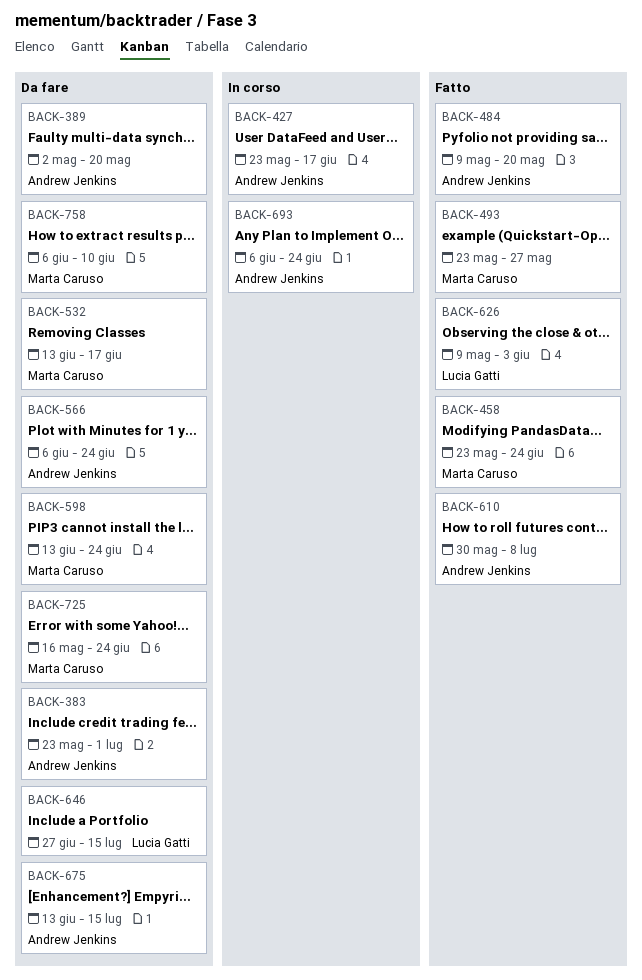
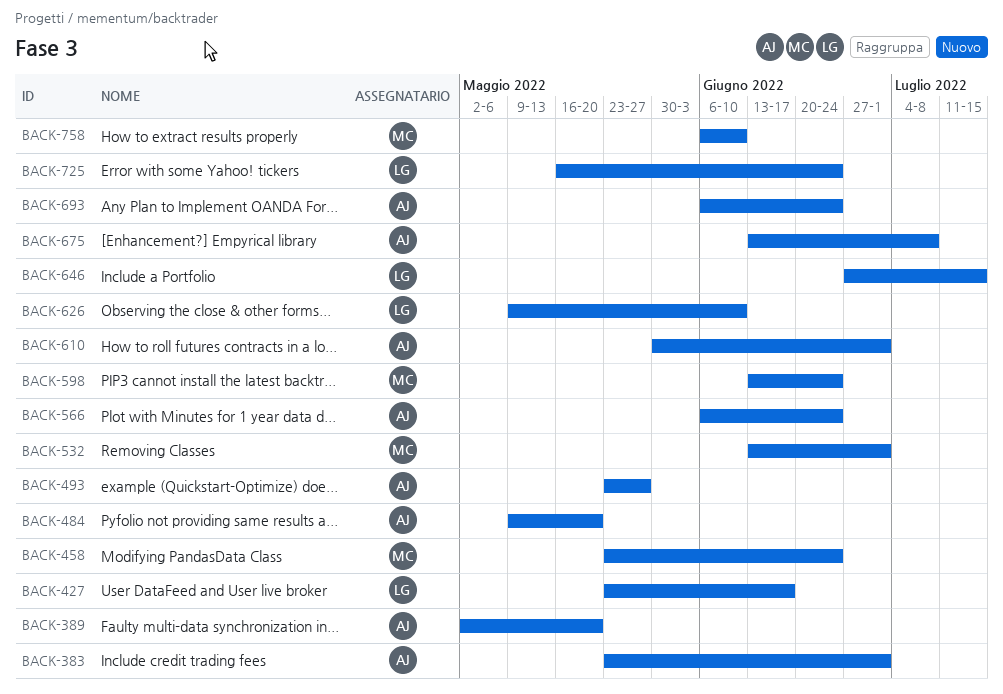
BACK-427, owner: Andrew Jenkins -> Lucia Gatti
BACK-493, owner: Marta Caruso -> Andrew Jenkins
BACK-532, due: Jun 17 -> Jul 1
BACK-610, due: Jul 8 -> Jul 1
BACK-626, due: Jun 3 -> Jun 10
BACK-675, due: Jul 15 -> Jul 8
BACK-725, owner: Marta Caruso -> Lucia Gatti

